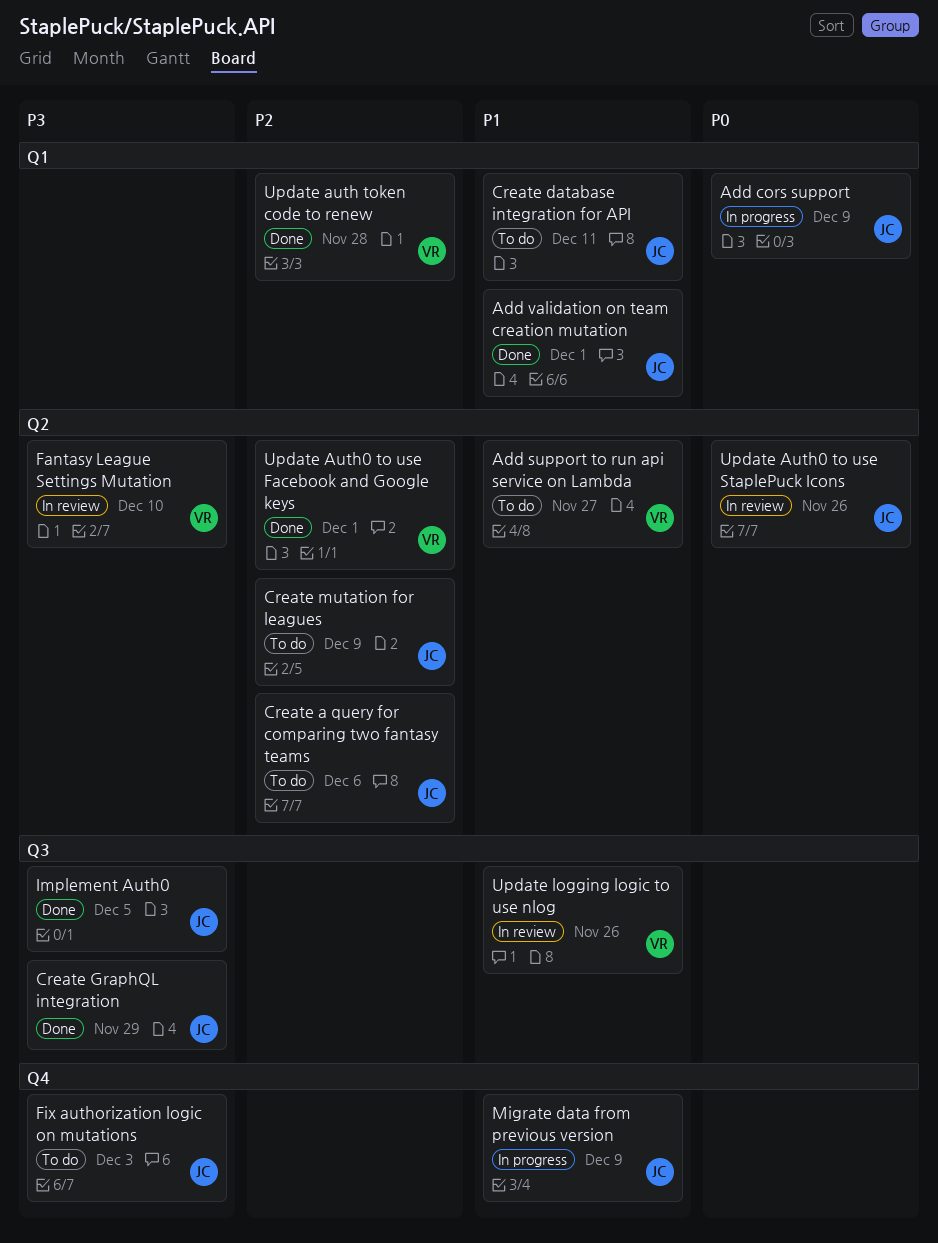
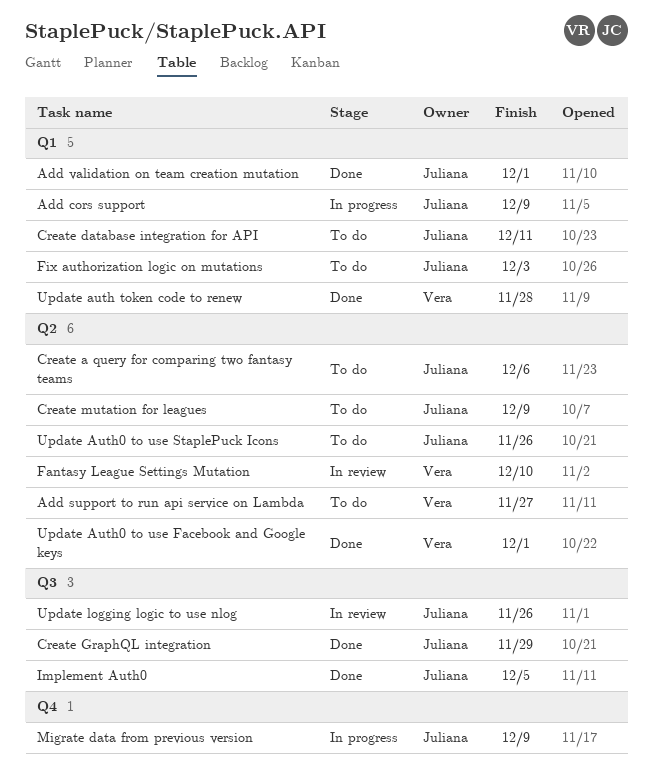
Fix authorization logic on mutations, label: Q4 -> Q1
Update Auth0 to use StaplePuck Icons, status: In review -> To do
Update logging logic to use nlog, owner: Vera -> Juliana

